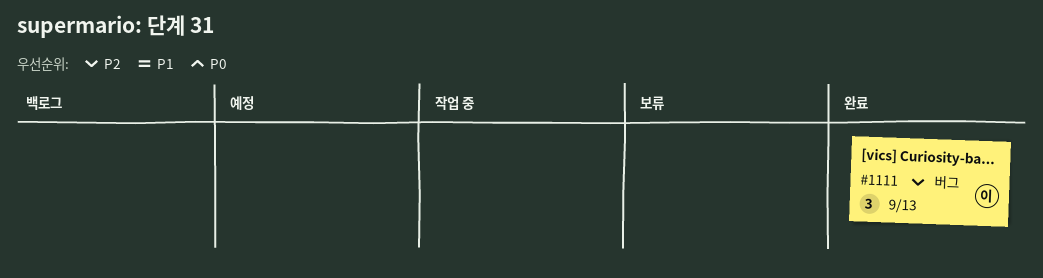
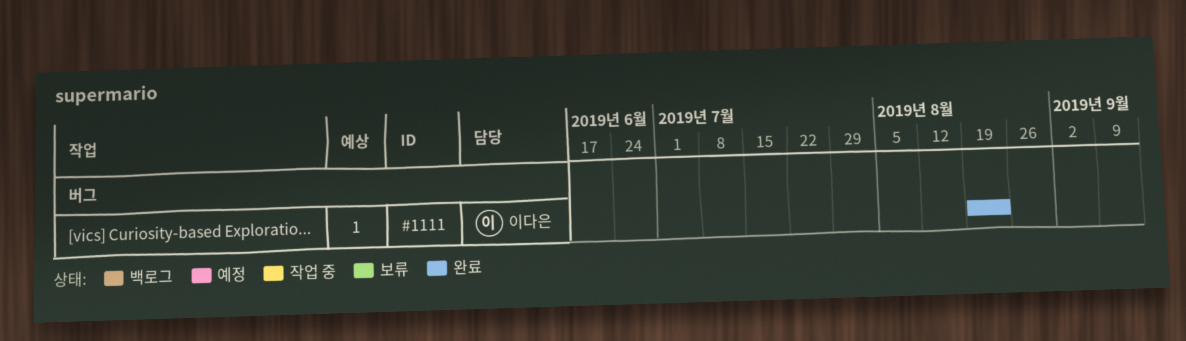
#1111, estimate: 3 -> 1
#1111, due: Sep 13 -> Aug 23

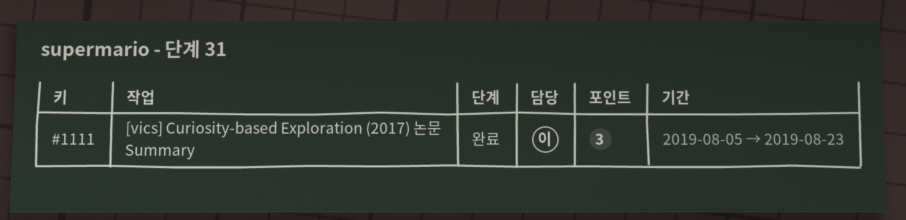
#1111, estimate: 1 -> 3
#1111, start: Aug 19 -> Aug 5

